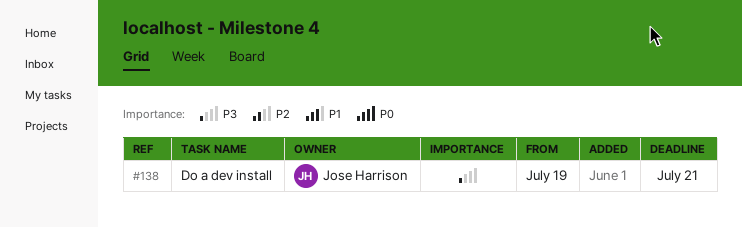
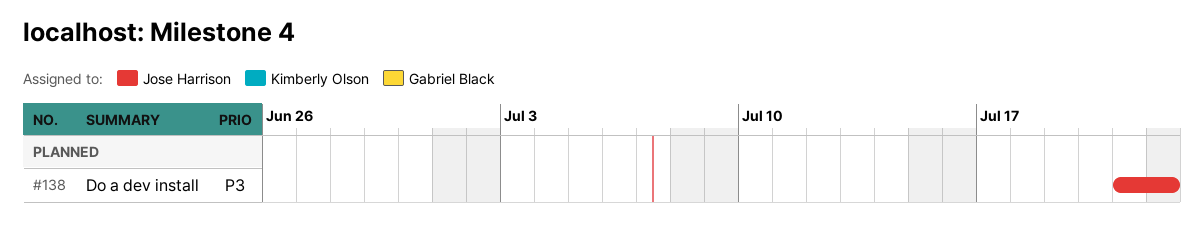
#138, start: Jul 19 -> Jul 21
#138, due: Jul 21 -> Jul 22

